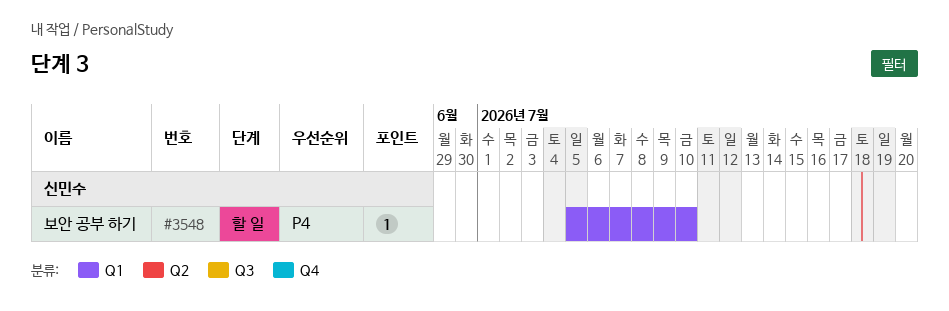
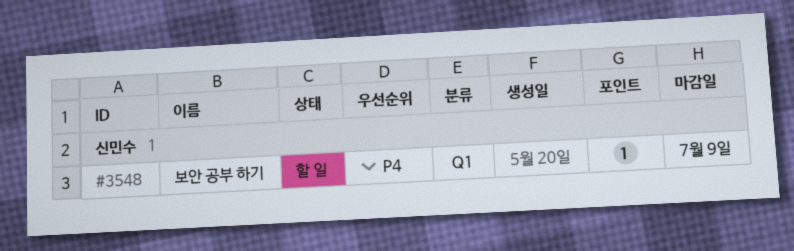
#3548, due: Jul 10 -> Jul 9

